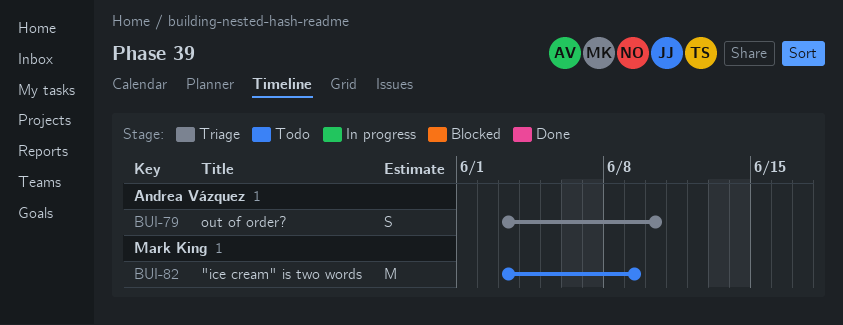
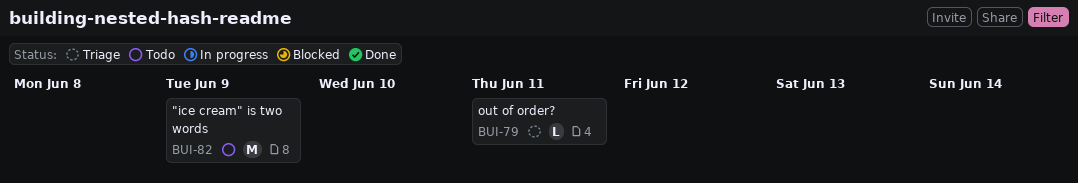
BUI-79, estimate: S -> L
BUI-79, due: Jun 10 -> Jun 11

